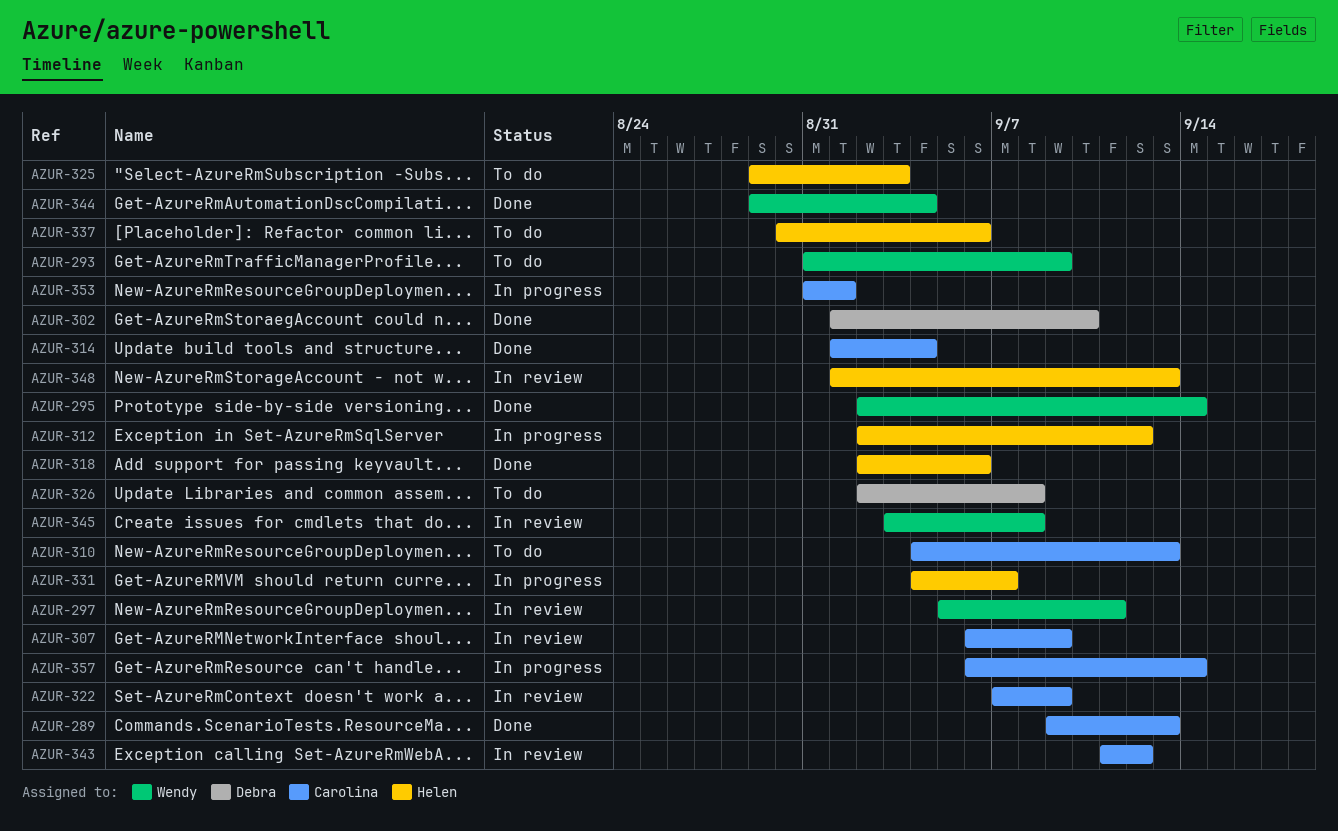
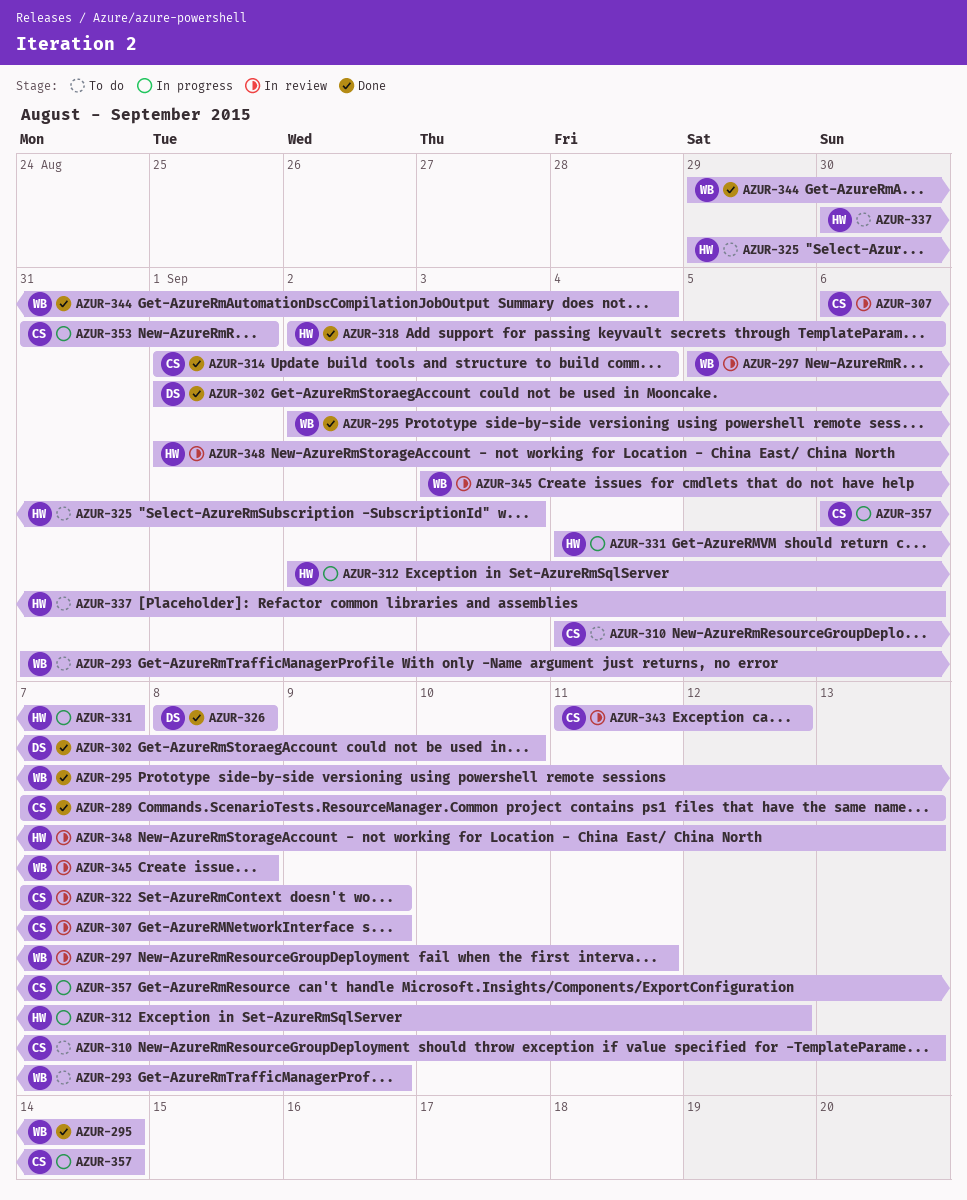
AZUR-289, start: Sep 9 -> Sep 7
AZUR-326, status: To do -> Done
AZUR-326, start: Sep 2 -> Sep 8

